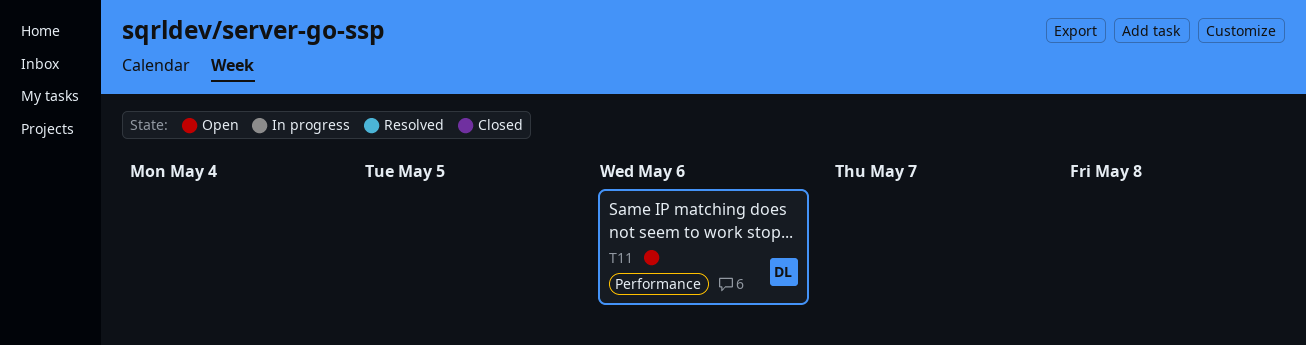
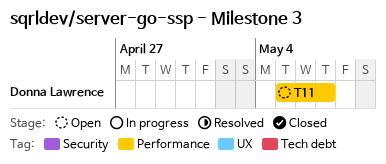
T11, due: May 6 -> May 7

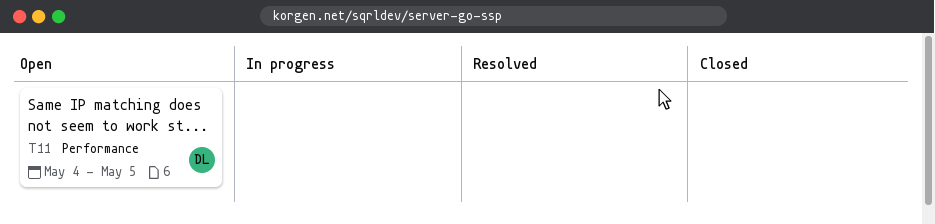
T11, start: May 5 -> May 4
T11, due: May 7 -> May 5

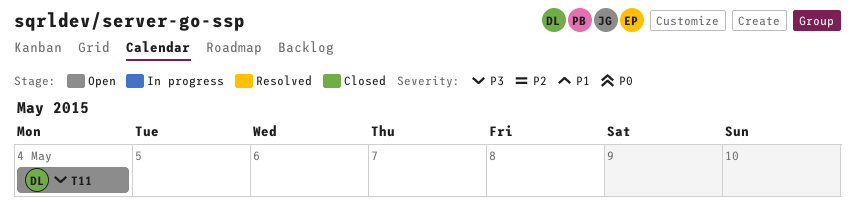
T11, due: May 5 -> May 4

